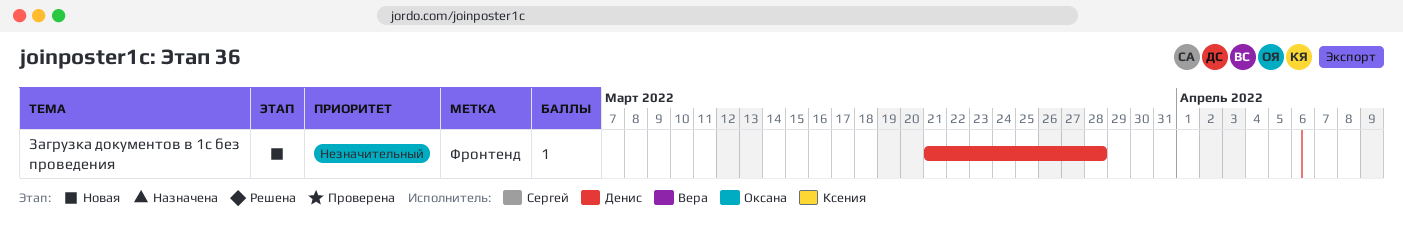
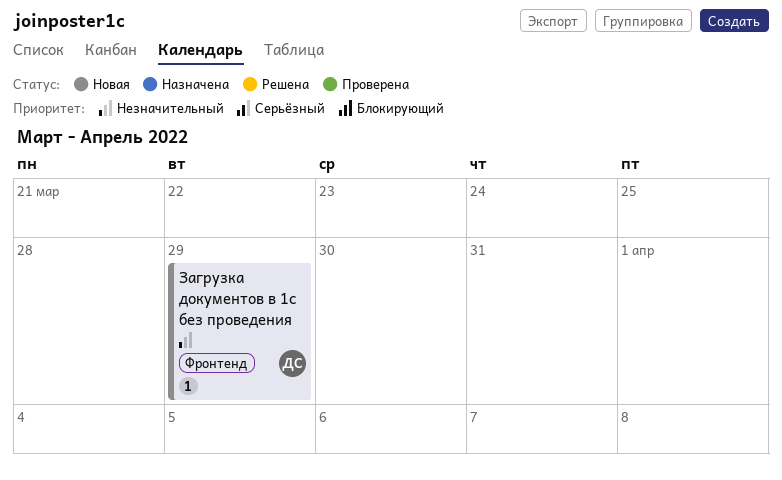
Загрузка документов в 1с без проведения, due: Mar 28 -> Mar 29

